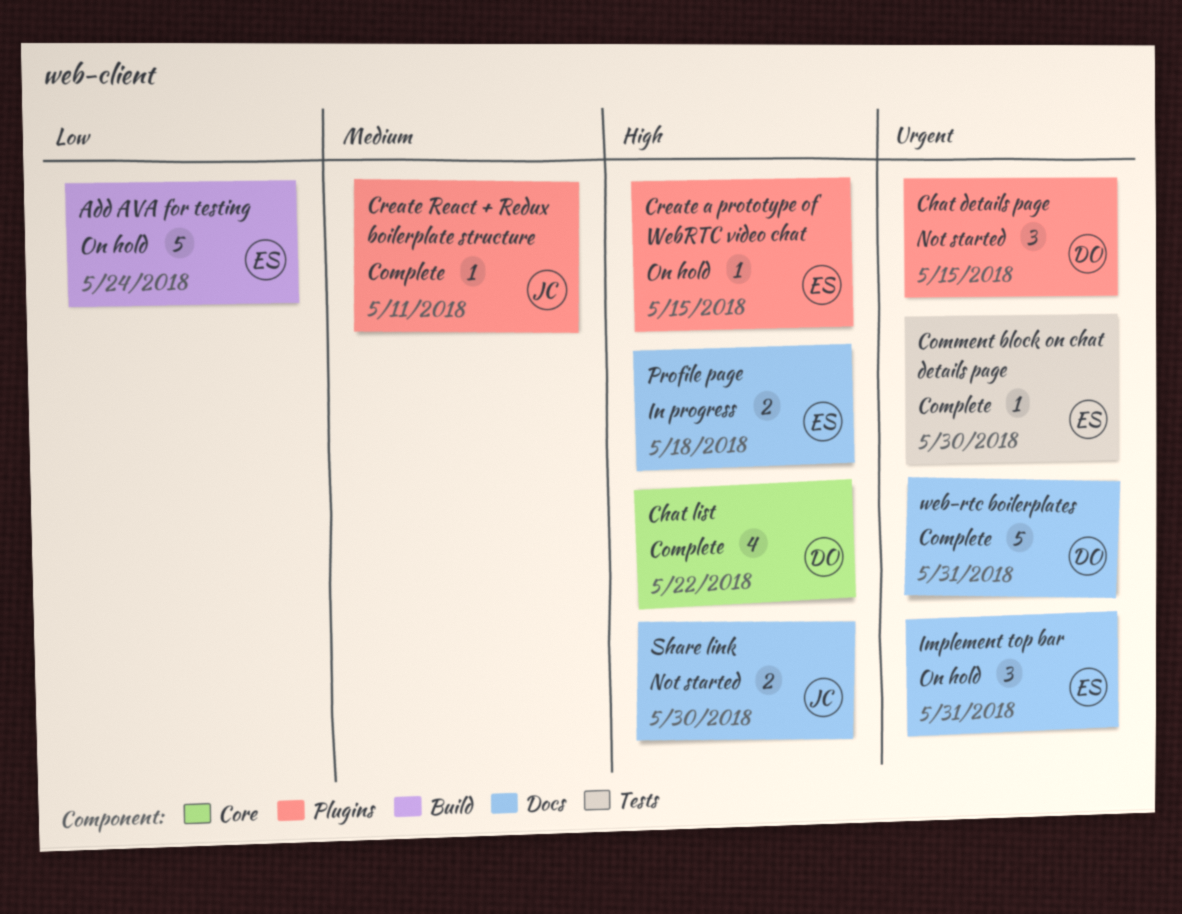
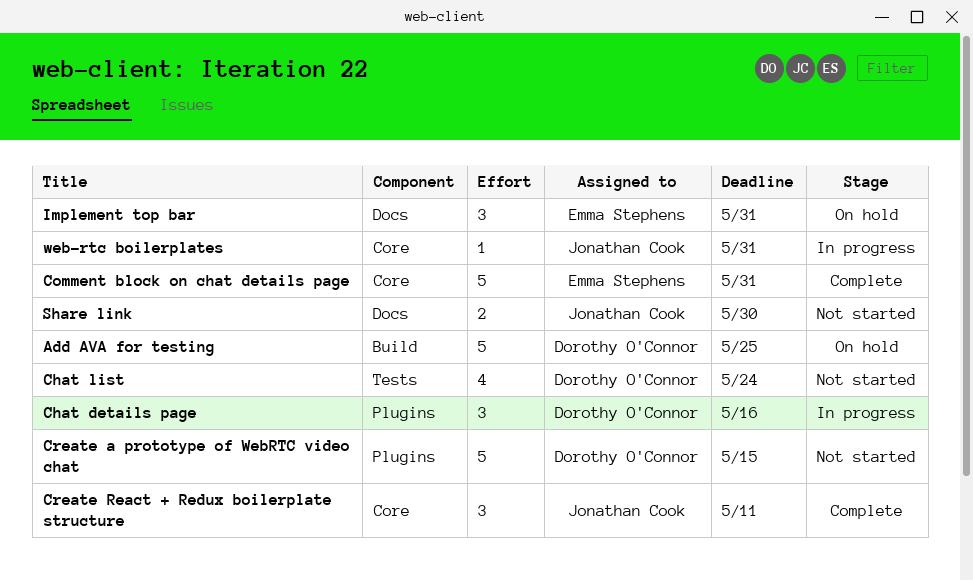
Add AVA for testing, owner: Emma Stephens -> Dorothy O'Connor
Add AVA for testing, due: May 24 -> May 25
Chat details page, status: Not started -> In progress
Chat details page, due: May 15 -> May 16
Chat list, status: Complete -> Not started
Chat list, label: Core -> Tests
Chat list, due: May 22 -> May 24
Comment block on chat details page, label: Tests -> Core
Comment block on chat details page, estimate: 1 -> 5
Comment block on chat details page, due: May 30 -> May 31
Create a prototype of WebRTC video chat, status: On hold -> Not started
Create a prototype of WebRTC video chat, owner: Emma Stephens -> Dorothy O'Connor
Create a prototype of WebRTC video chat, estimate: 1 -> 5
Create React + Redux boilerplate structure, label: Plugins -> Core
Create React + Redux boilerplate structure, estimate: 1 -> 3
Profile page: present -> none
web-rtc boilerplates, status: Complete -> In progress
web-rtc boilerplates, owner: Dorothy O'Connor -> Jonathan Cook
web-rtc boilerplates, label: Docs -> Core
web-rtc boilerplates, estimate: 5 -> 1

